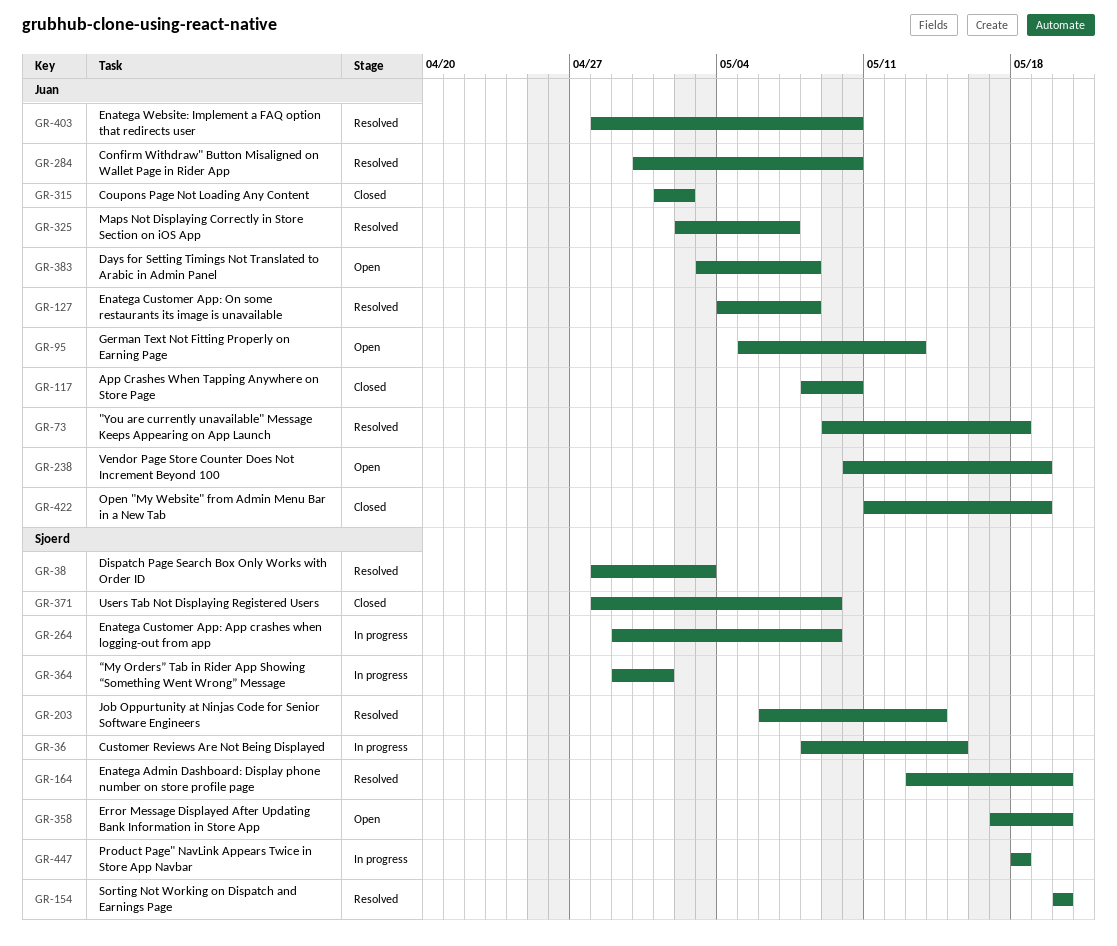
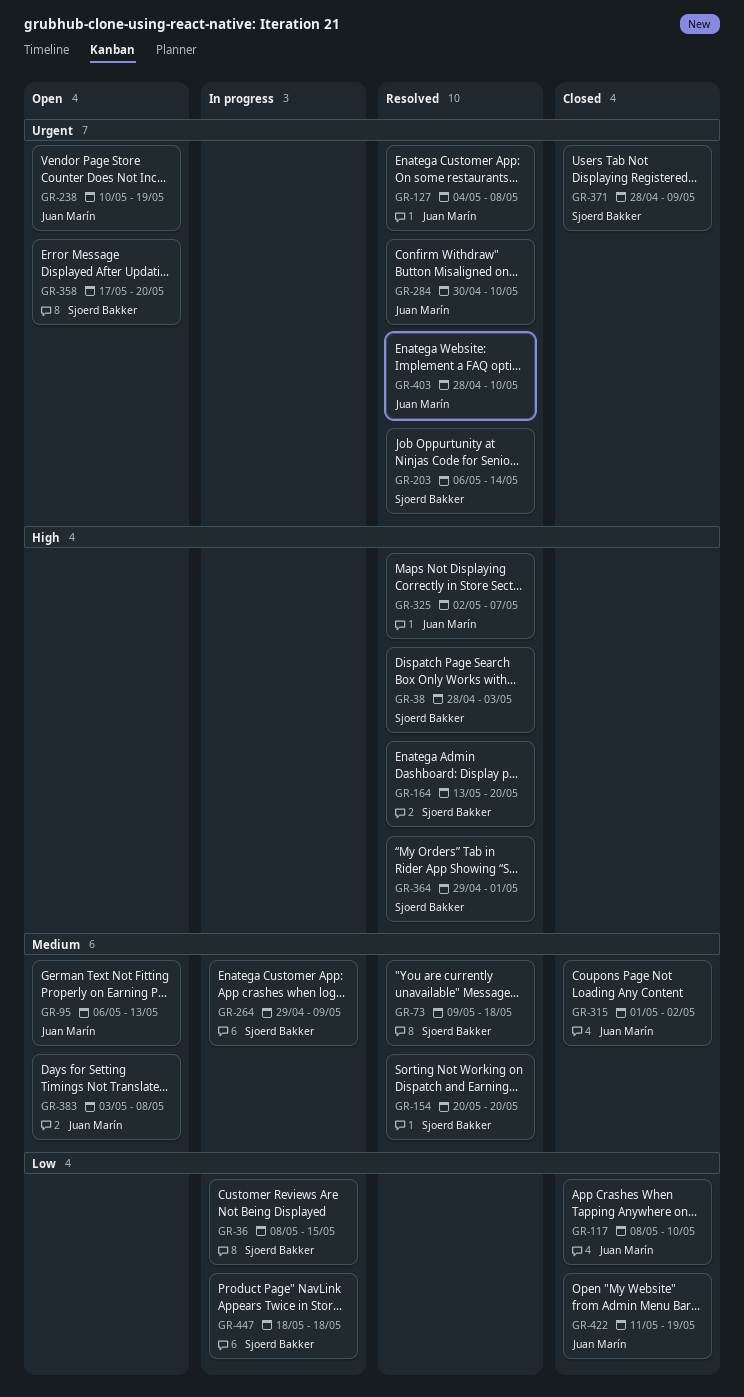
GR-73, owner: Juan Marín -> Sjoerd Bakker
GR-95, start: May 5 -> May 6
GR-364, status: In progress -> Resolved

